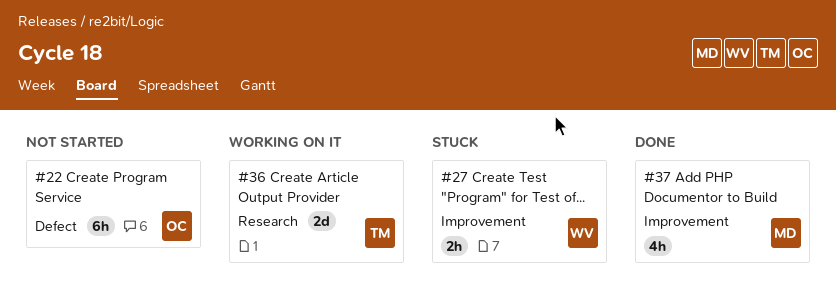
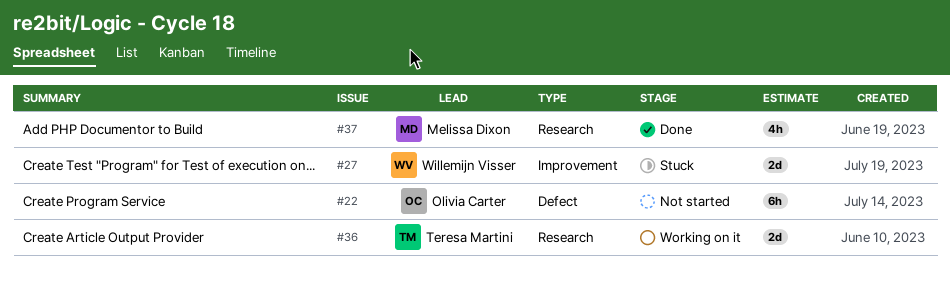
#27, estimate: 2h -> 2d
#37, label: Improvement -> Research

